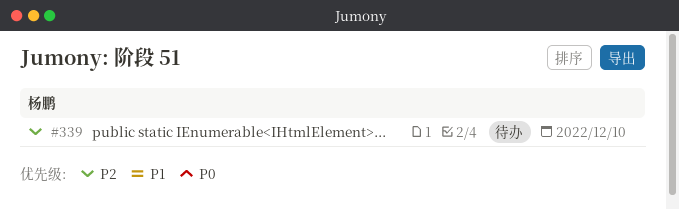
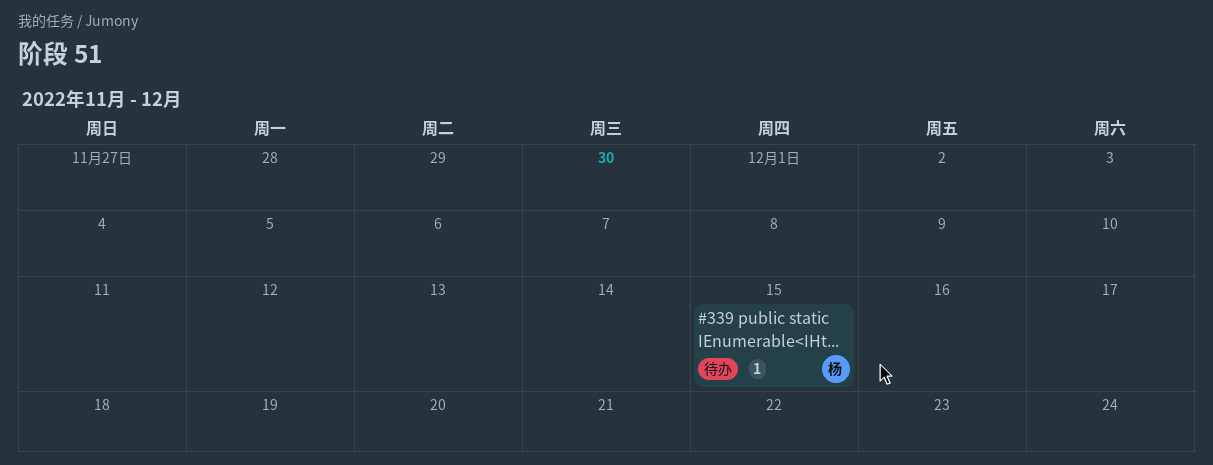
#339, due: Dec 10 -> Dec 15

